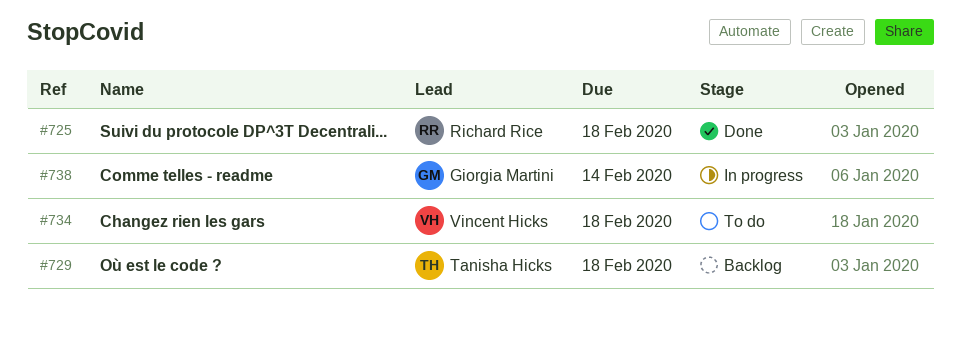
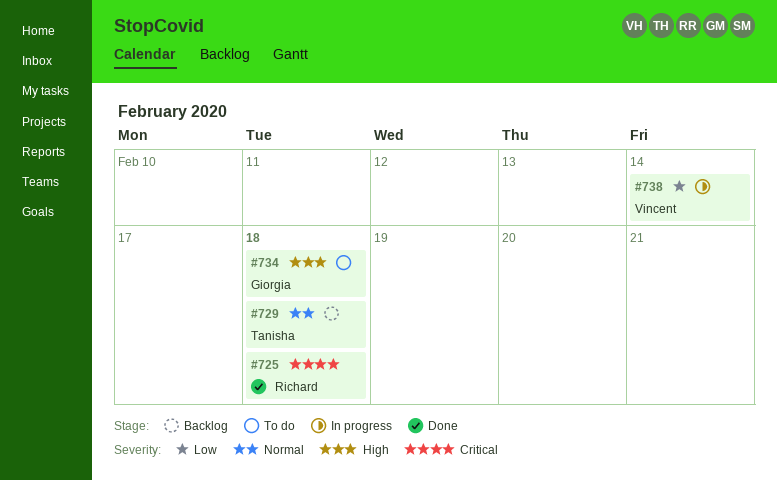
#734, owner: Vincent Hicks -> Giorgia Martini
#738, owner: Giorgia Martini -> Vincent Hicks

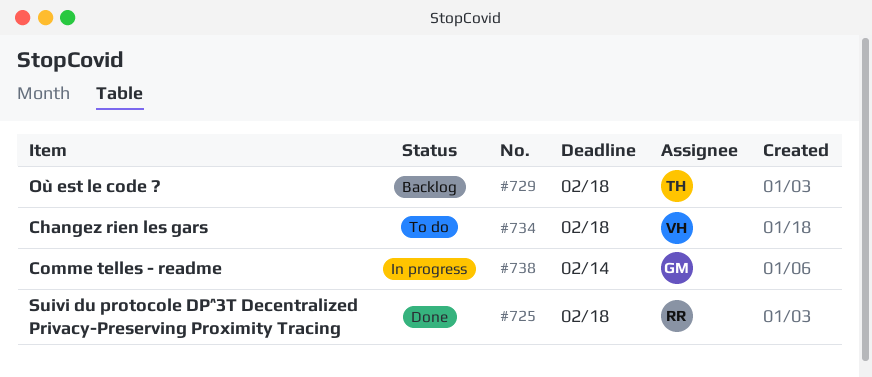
#734, owner: Giorgia -> Vincent
#738, owner: Vincent -> Giorgia

